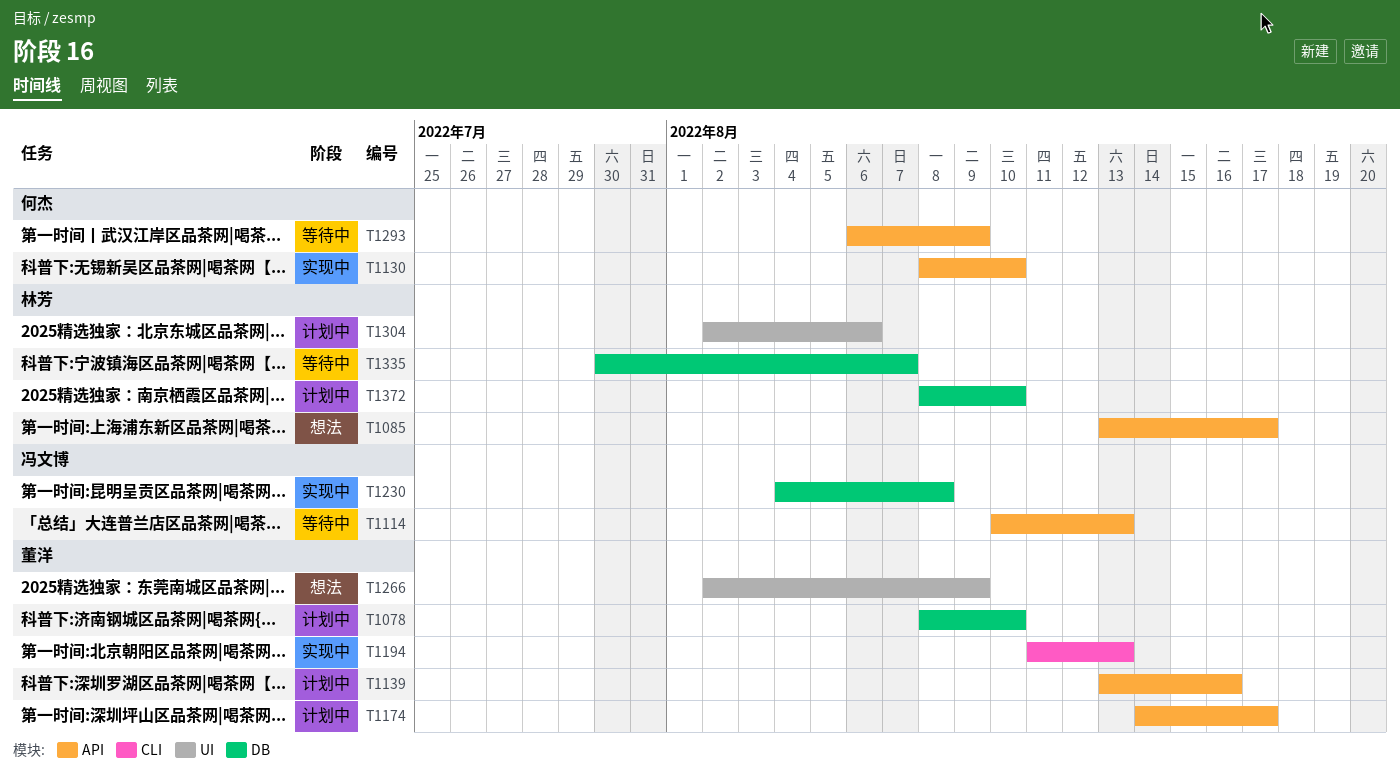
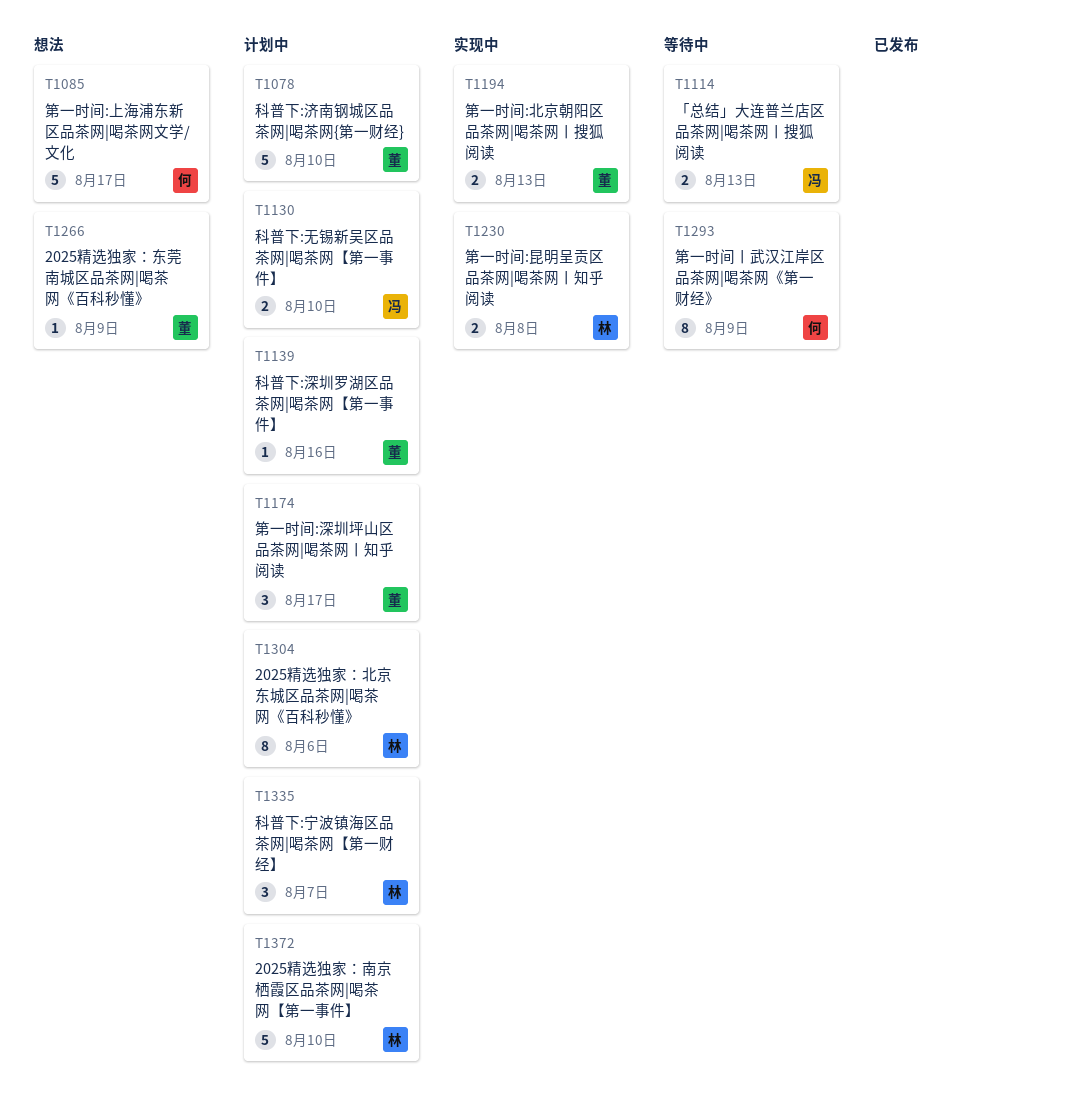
T1085, owner: 林芳 -> 何杰
T1130, status: 实现中 -> 计划中
T1130, owner: 何杰 -> 冯文博
T1230, owner: 冯文博 -> 林芳
T1335, status: 等待中 -> 计划中

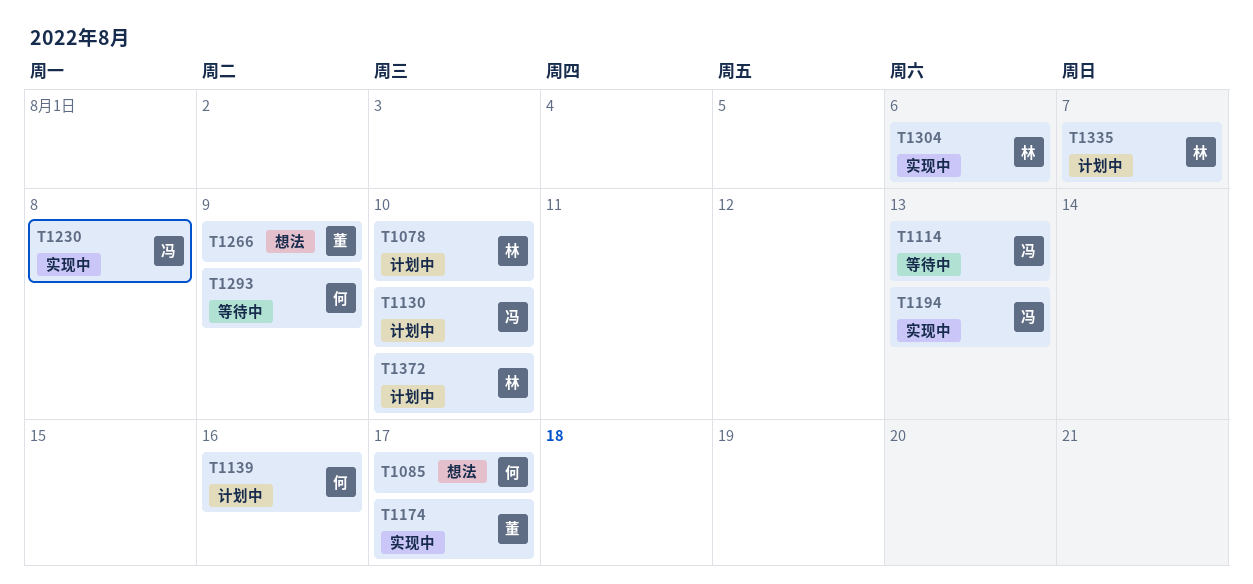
T1078, owner: 董 -> 林
T1139, owner: 董 -> 何
T1174, status: 计划中 -> 实现中
T1194, owner: 董 -> 冯
T1230, owner: 林 -> 冯
T1304, status: 计划中 -> 实现中

